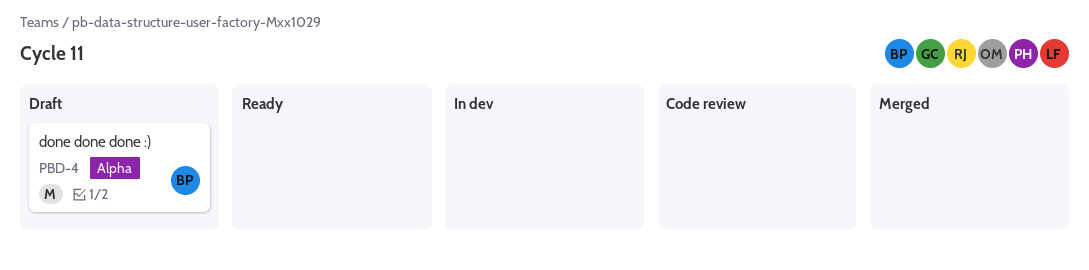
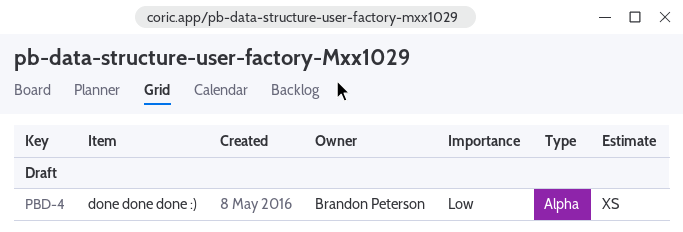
PBD-4, estimate: M -> XS

